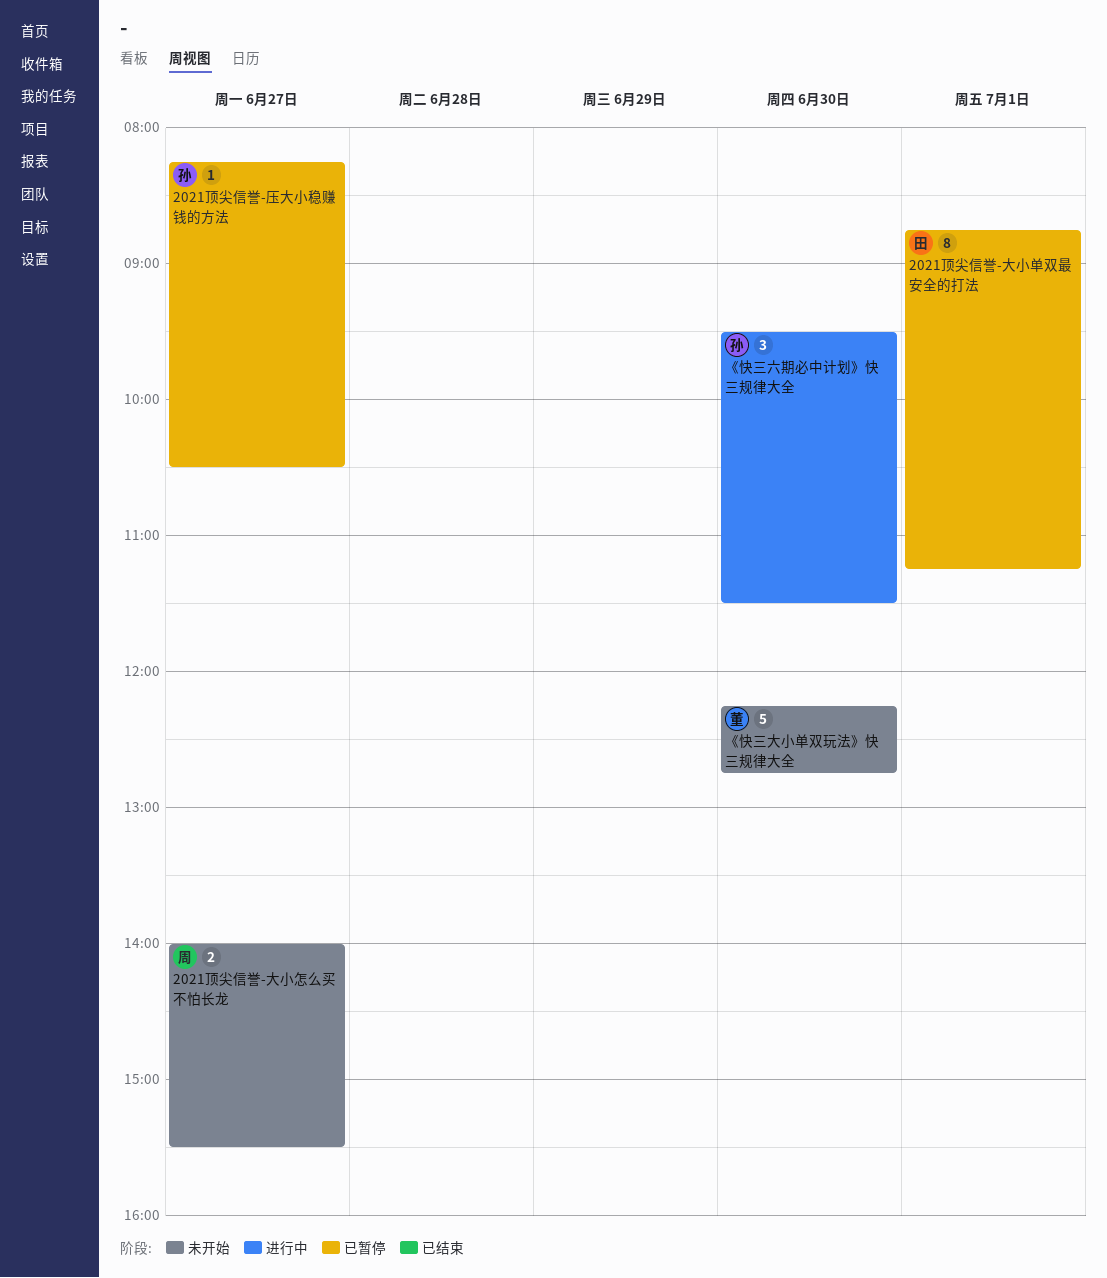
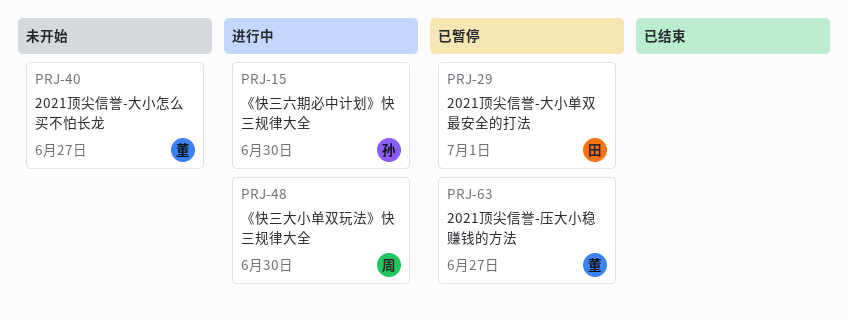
2021顶尖信誉-压大小稳赚钱的方法, owner: 孙 -> 董
2021顶尖信誉-大小怎么买不怕长龙, owner: 周 -> 董
《快三大小单双玩法》快三规律大全, status: 未开始 -> 进行中
《快三大小单双玩法》快三规律大全, owner: 董 -> 周

